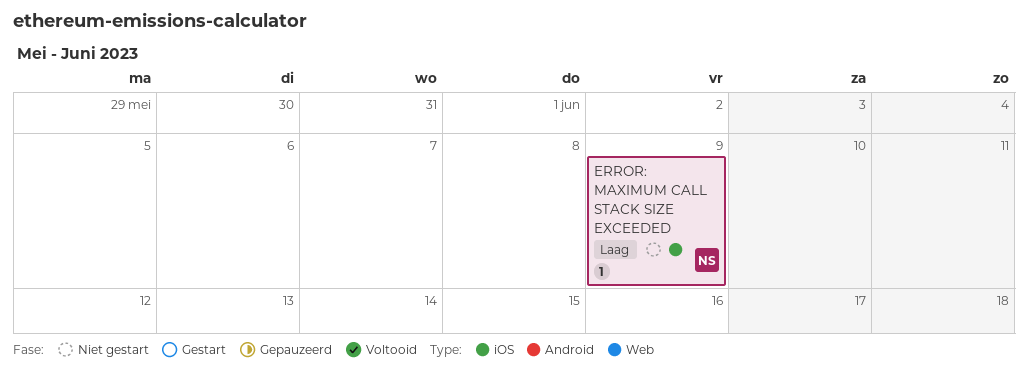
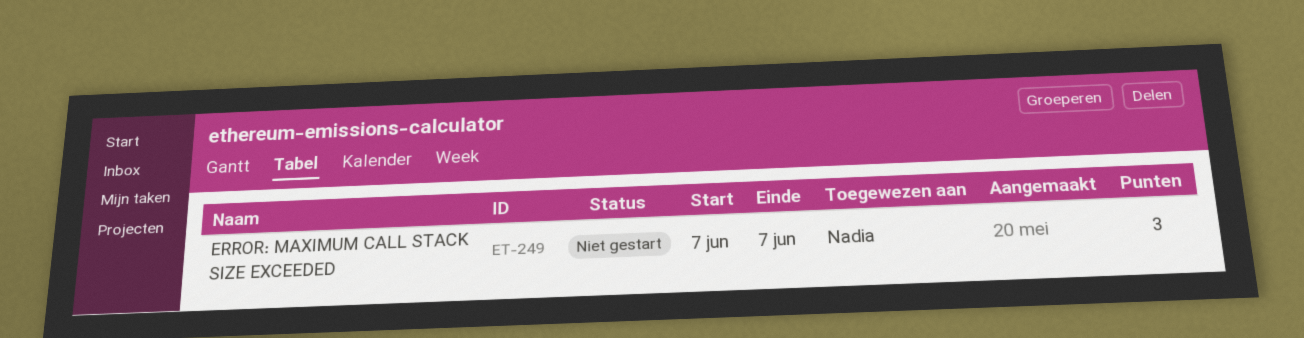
ERROR: MAXIMUM CALL STACK SIZE EXCEEDED, estimate: 1 -> 3
ERROR: MAXIMUM CALL STACK SIZE EXCEEDED, due: Jun 9 -> Jun 7

